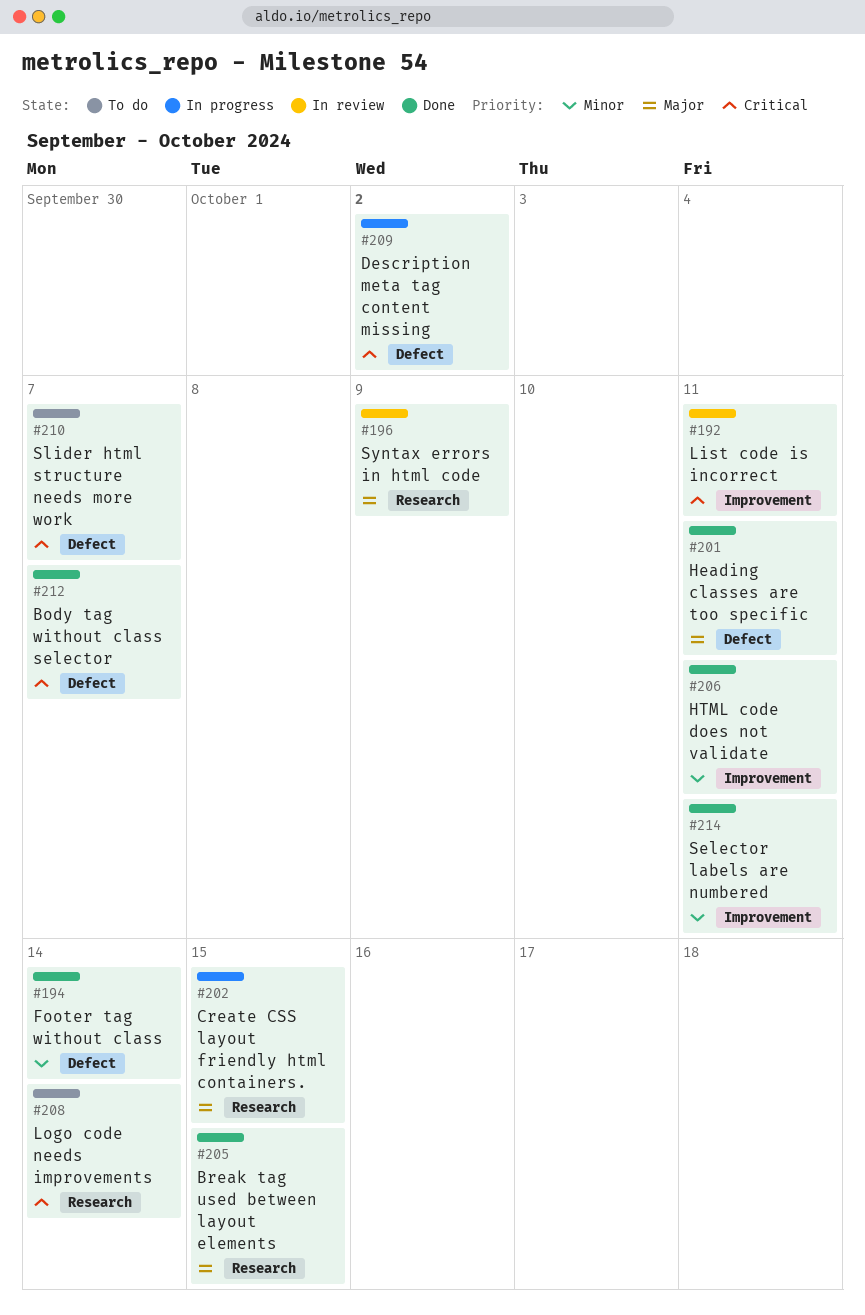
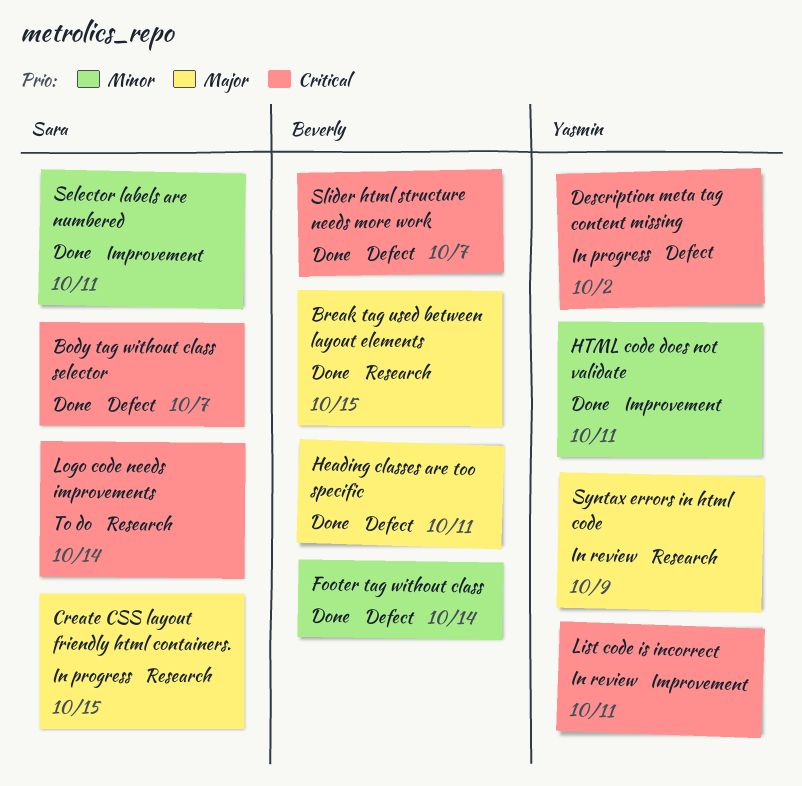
Slider html structure needs more work, status: To do -> Done

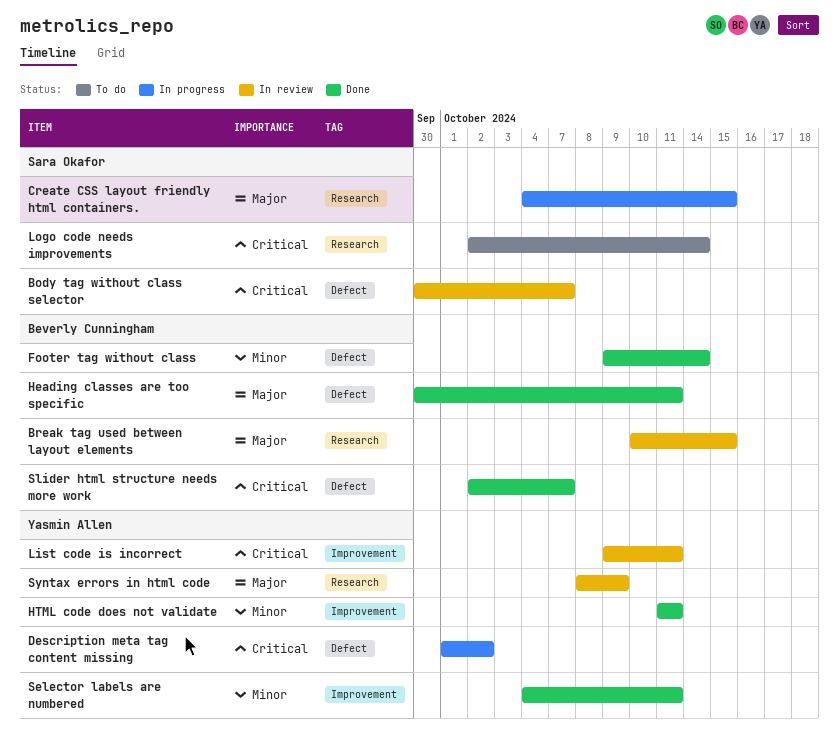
Body tag without class selector, status: Done -> In review
Break tag used between layout elements, status: Done -> In review
Selector labels are numbered, owner: Sara Okafor -> Yasmin Allen

